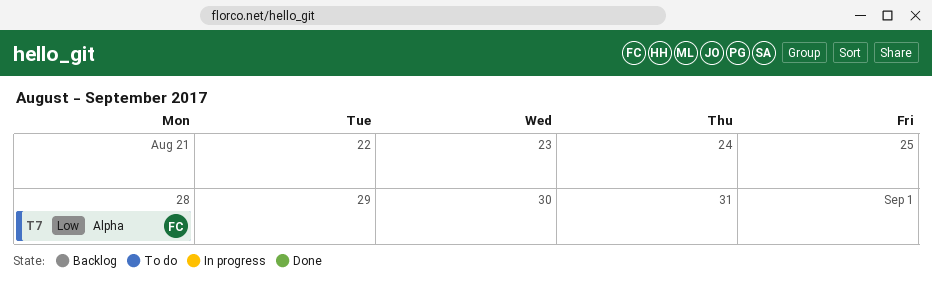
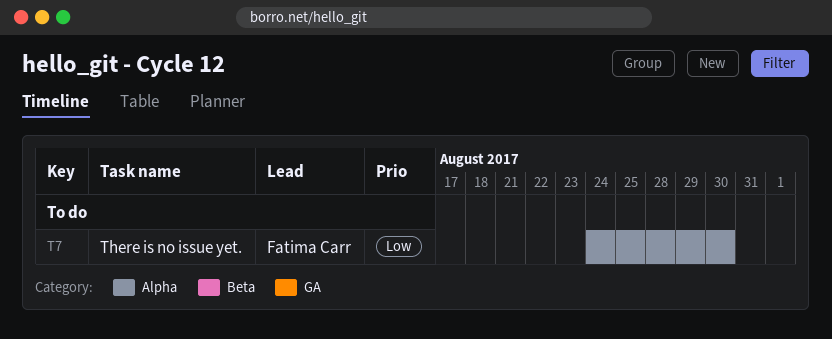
T7, due: Aug 28 -> Aug 30

